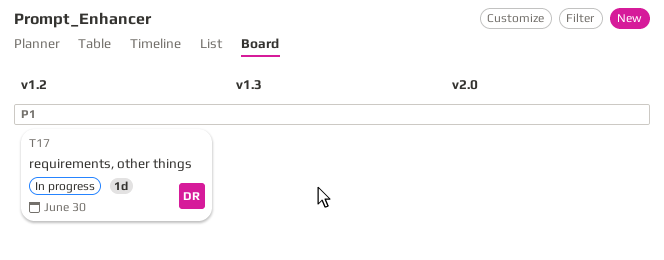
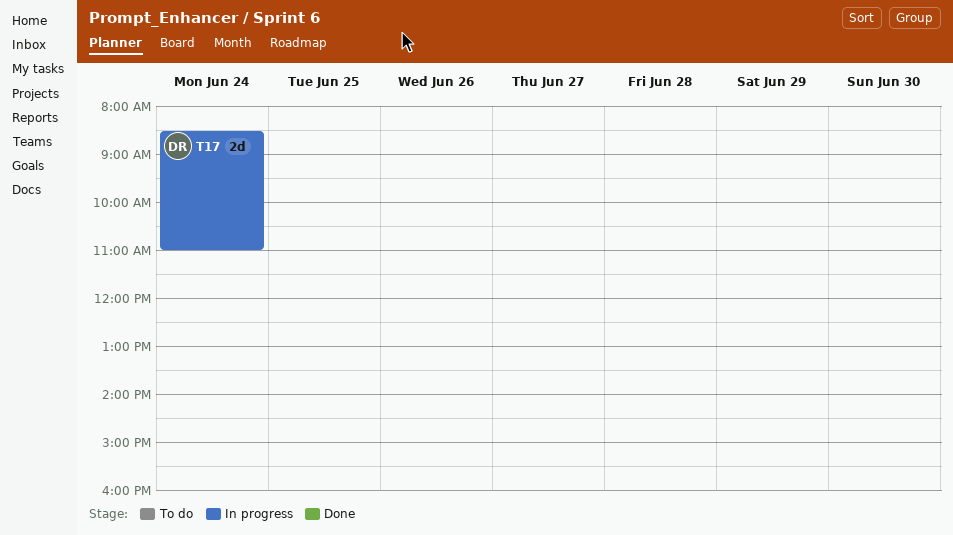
T17, estimate: 1d -> 2d
T17, day: Jun 30 -> Jun 24

